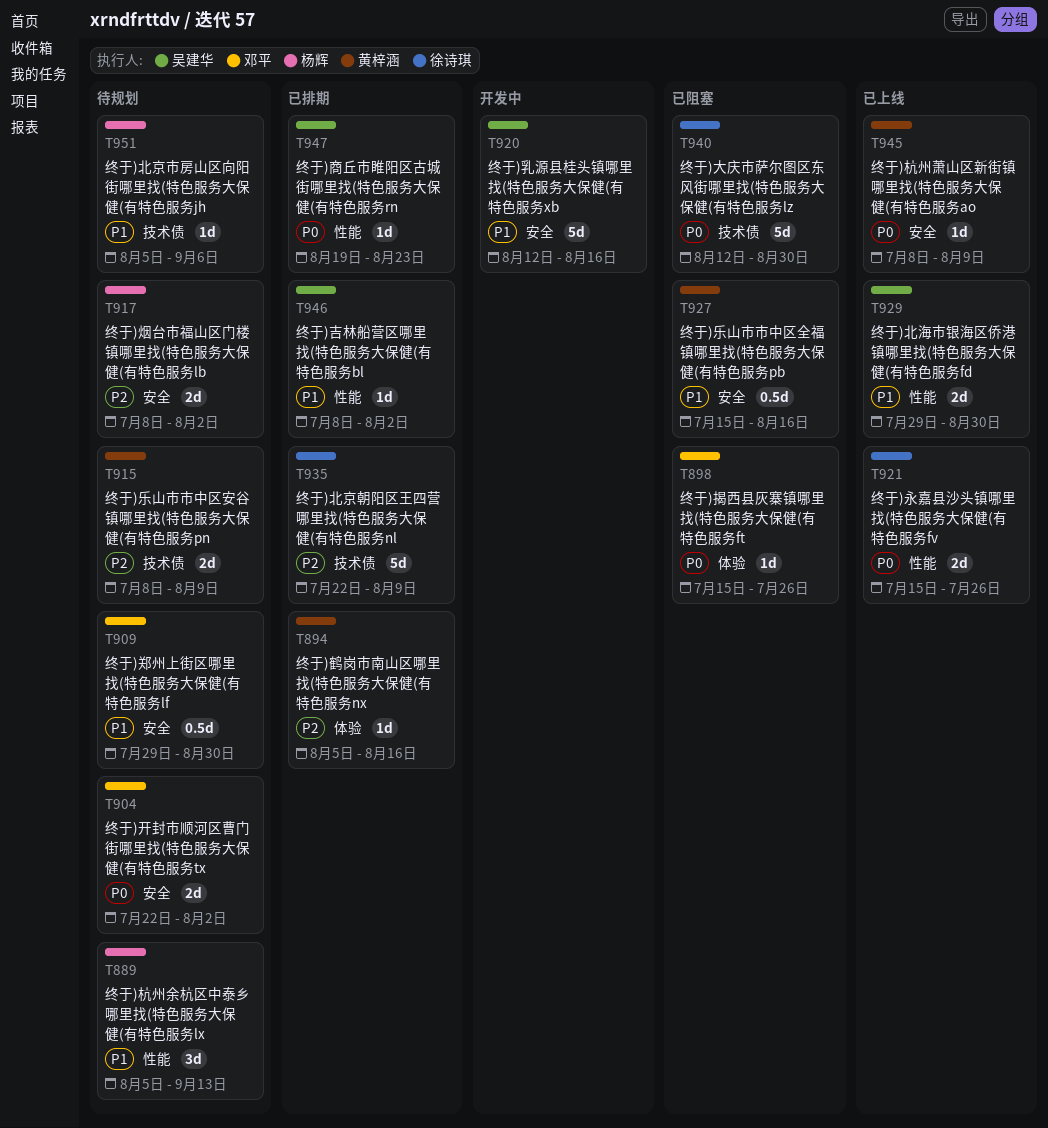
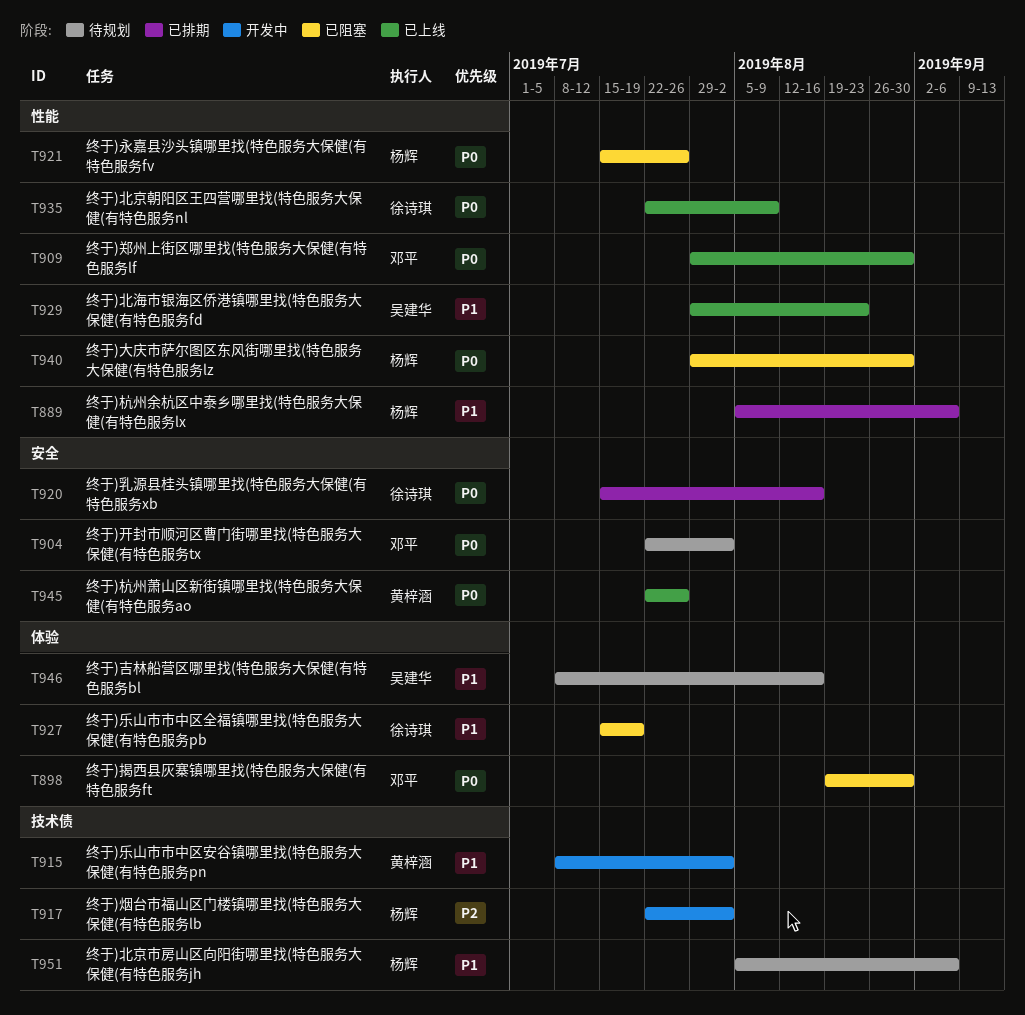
T889, status: 待规划 -> 已排期
T889, due: Sep 13 -> Sep 6
T894: present -> none
T898, start: Jul 15 -> Aug 19
T898, due: Jul 26 -> Aug 30
T909, status: 待规划 -> 已上线
T909, priority: P1 -> P0
T909, label: 安全 -> 性能
T915, status: 待规划 -> 开发中
T915, priority: P2 -> P1
T915, due: Aug 9 -> Aug 2
T917, status: 待规划 -> 开发中
T917, label: 安全 -> 技术债
T917, start: Jul 8 -> Jul 22
T920, status: 开发中 -> 已排期
T920, owner: 吴建华 -> 徐诗琪
T920, priority: P1 -> P0
T920, start: Aug 12 -> Jul 15
T921, status: 已上线 -> 已阻塞
T921, owner: 徐诗琪 -> 杨辉
T927, owner: 黄梓涵 -> 徐诗琪
T927, label: 安全 -> 体验
T927, due: Aug 16 -> Jul 19
T929, due: Aug 30 -> Aug 23
T935, status: 已排期 -> 已上线
T935, priority: P2 -> P0
T935, label: 技术债 -> 性能
T940, owner: 徐诗琪 -> 杨辉
T940, label: 技术债 -> 性能
T940, start: Aug 12 -> Jul 29
T945, start: Jul 8 -> Jul 22
T945, due: Aug 9 -> Jul 26
T946, status: 已排期 -> 待规划
T946, label: 性能 -> 体验
T946, due: Aug 2 -> Aug 16
T947: present -> none

